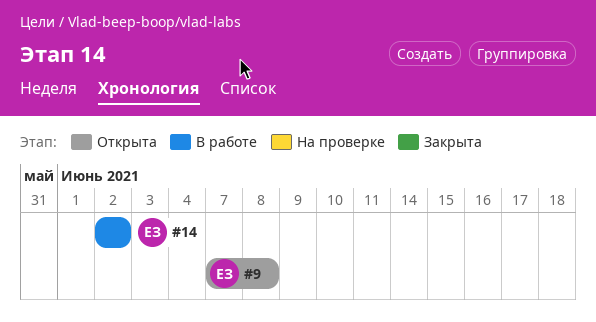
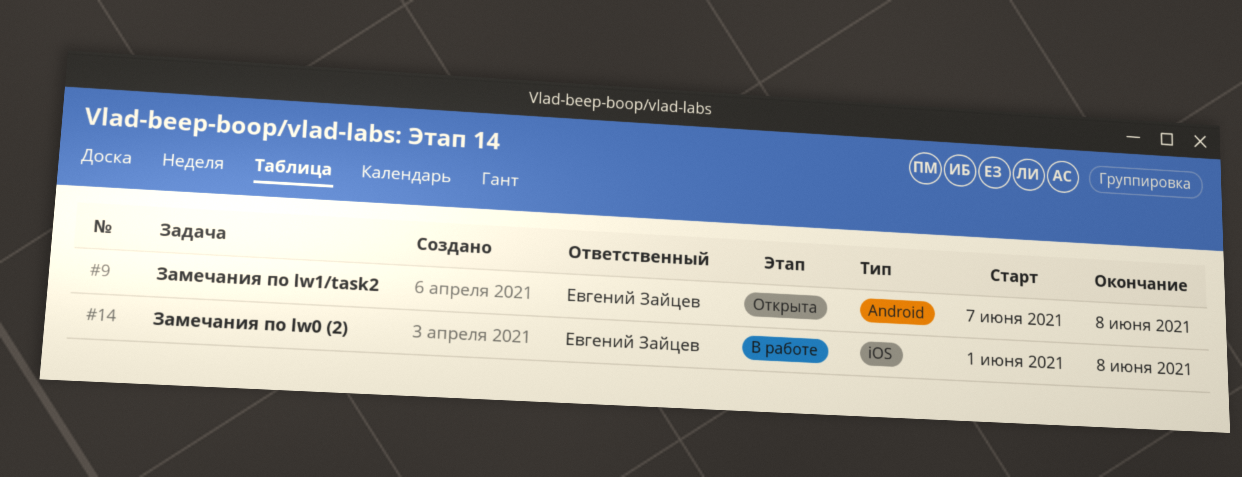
#14, start: Jun 2 -> Jun 1
#14, due: Jun 2 -> Jun 8

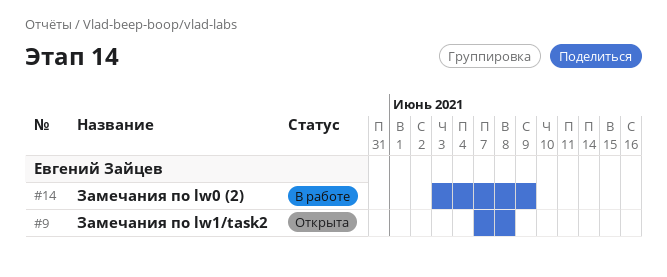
#14, start: Jun 1 -> Jun 3
#14, due: Jun 8 -> Jun 9

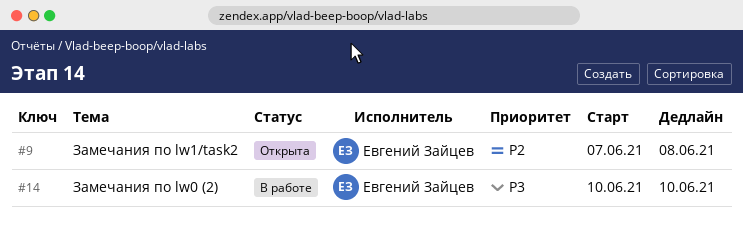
#14, start: Jun 3 -> Jun 10
#14, due: Jun 9 -> Jun 10

